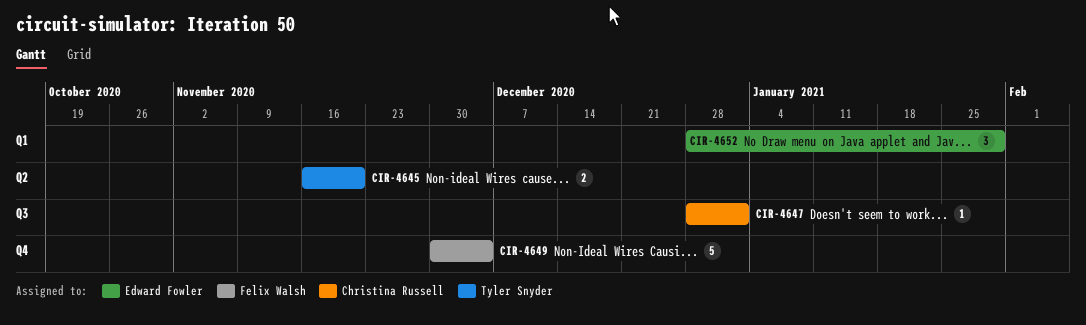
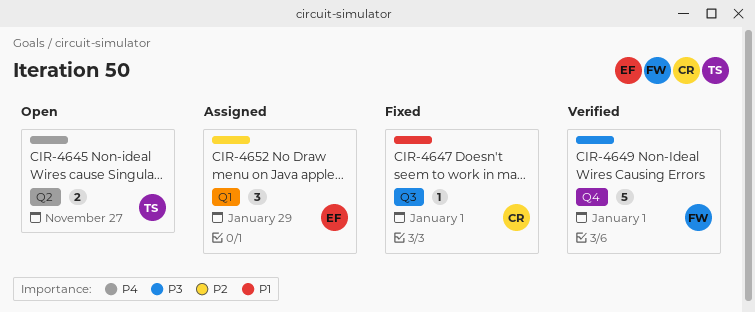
CIR-4645, due: Nov 20 -> Nov 27
CIR-4649, due: Dec 4 -> Jan 1

